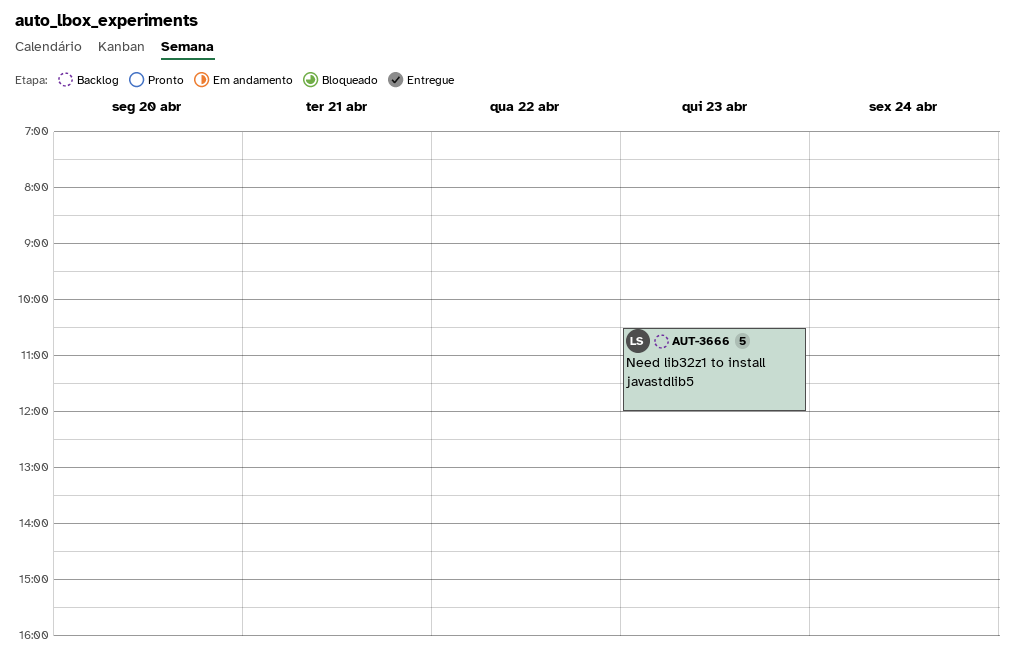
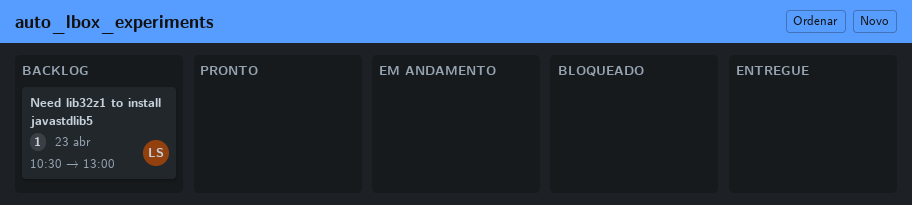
Need lib32z1 to install javastdlib5, estimate: 5 -> 1
Need lib32z1 to install javastdlib5, ends: 12:00 -> 13:00

